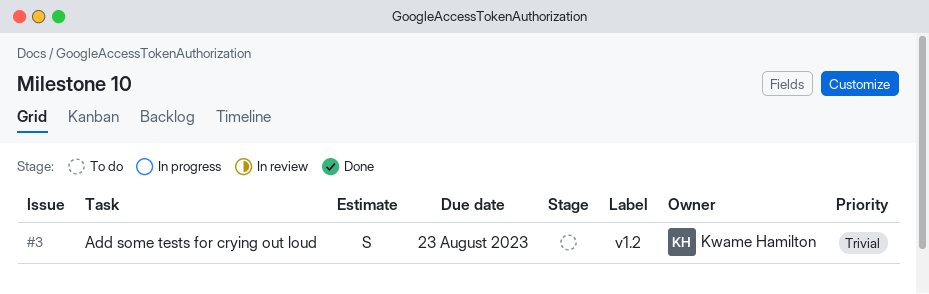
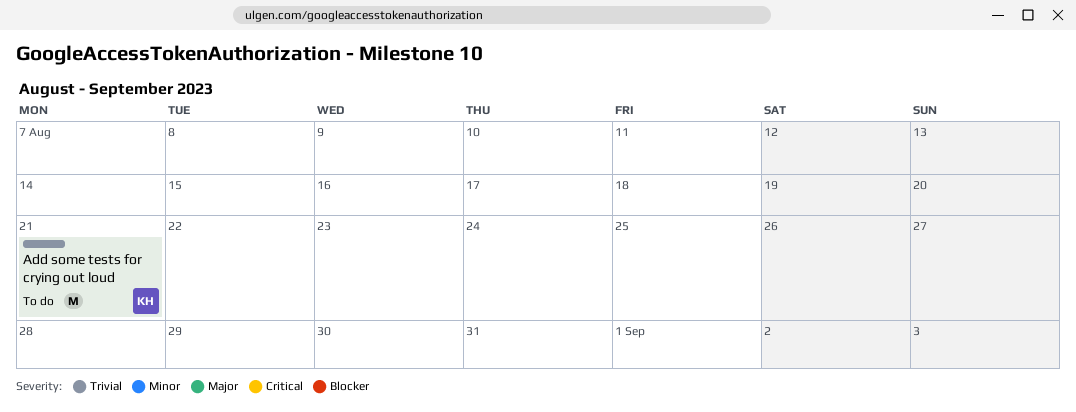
Add some tests for crying out loud, estimate: S -> M
Add some tests for crying out loud, due: Aug 23 -> Aug 21

